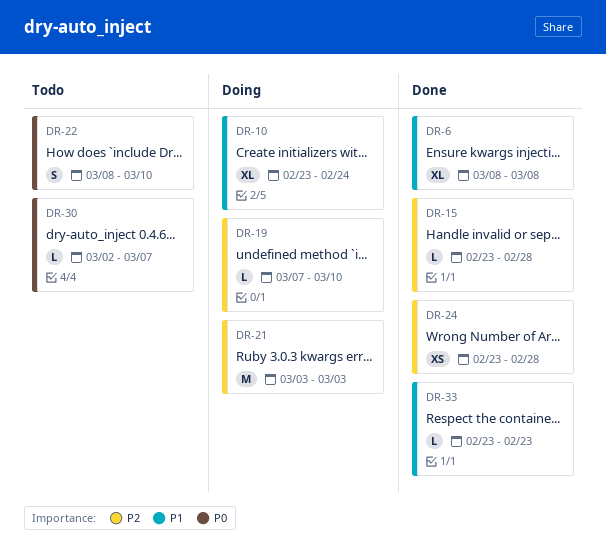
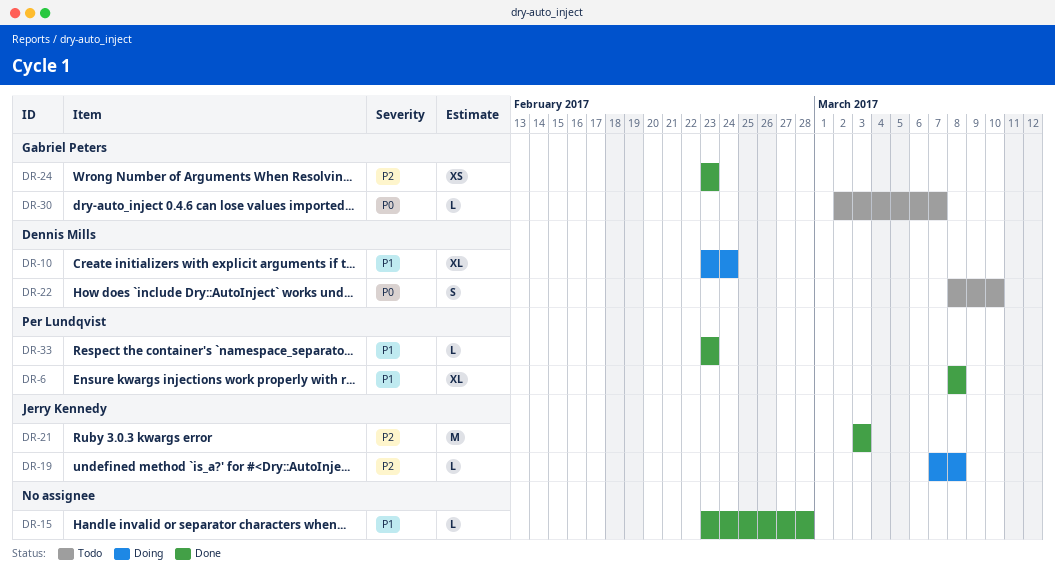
DR-15, priority: P2 -> P1
DR-19, due: Mar 10 -> Mar 8
DR-21, status: Doing -> Done
DR-24, due: Feb 28 -> Feb 23

